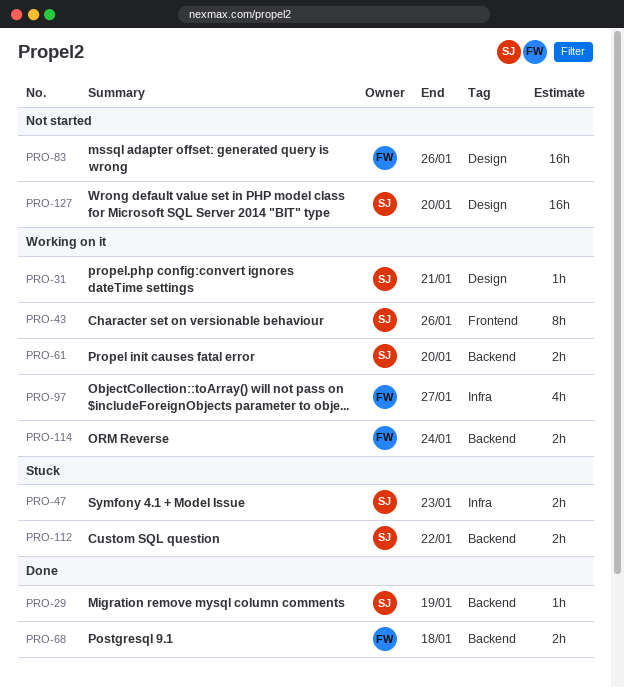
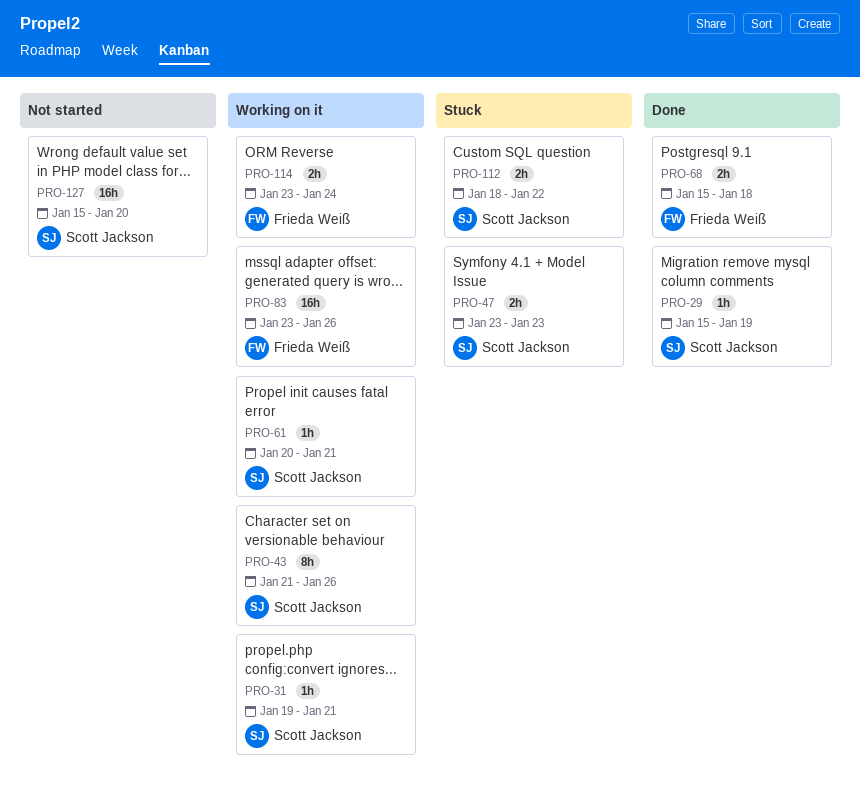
PRO-61, estimate: 2h -> 1h
PRO-61, due: Jan 20 -> Jan 21
PRO-83, status: Not started -> Working on it
PRO-97: present -> none

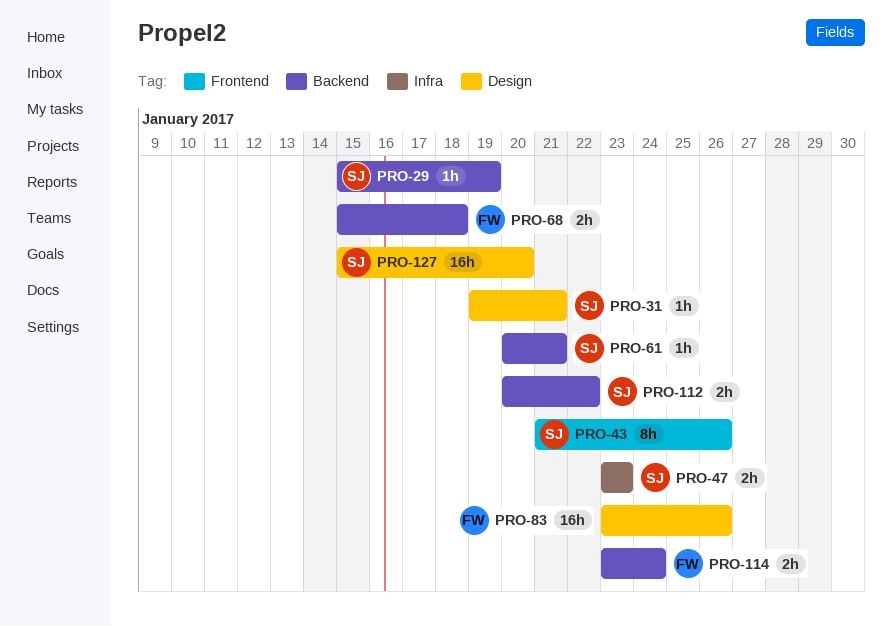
PRO-112, start: Jan 18 -> Jan 20

